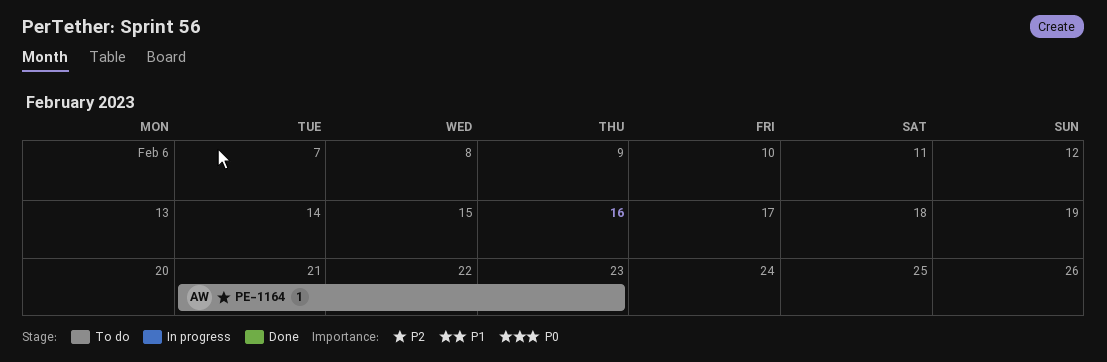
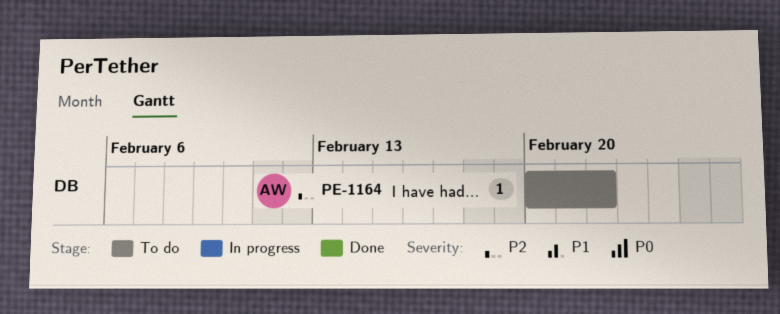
PE-1164, start: Feb 21 -> Feb 20
PE-1164, due: Feb 23 -> Feb 22

